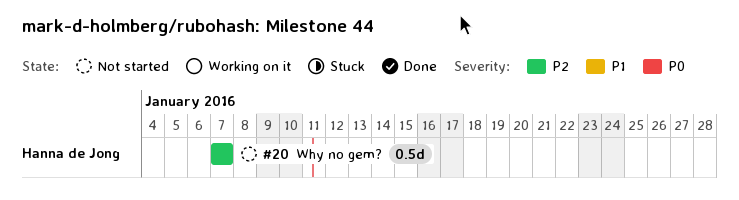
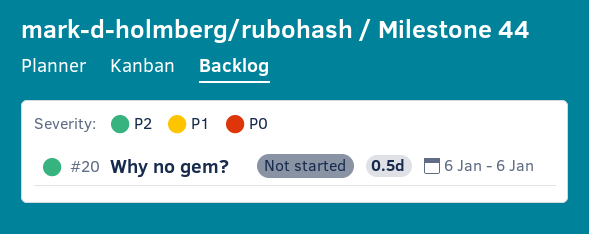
#20, start: Jan 7 -> Jan 6
#20, due: Jan 7 -> Jan 6

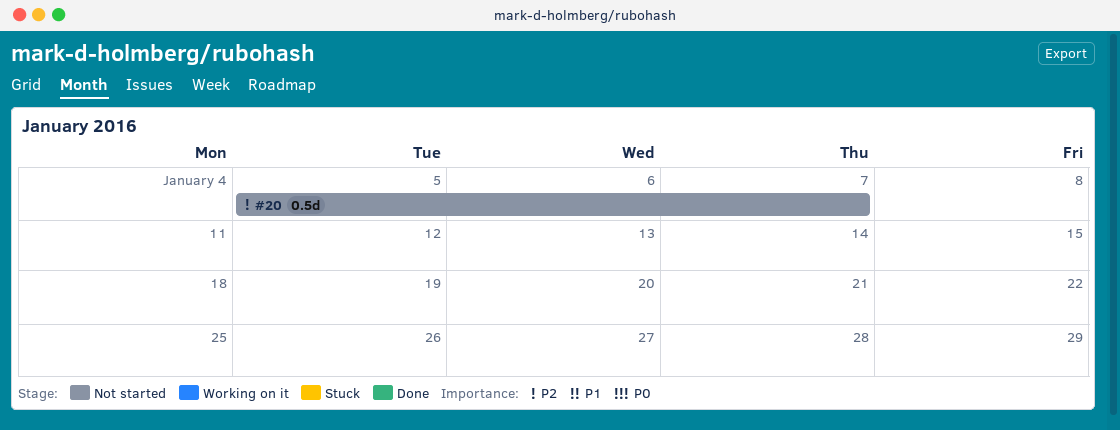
#20, start: Jan 6 -> Jan 5
#20, due: Jan 6 -> Jan 7

